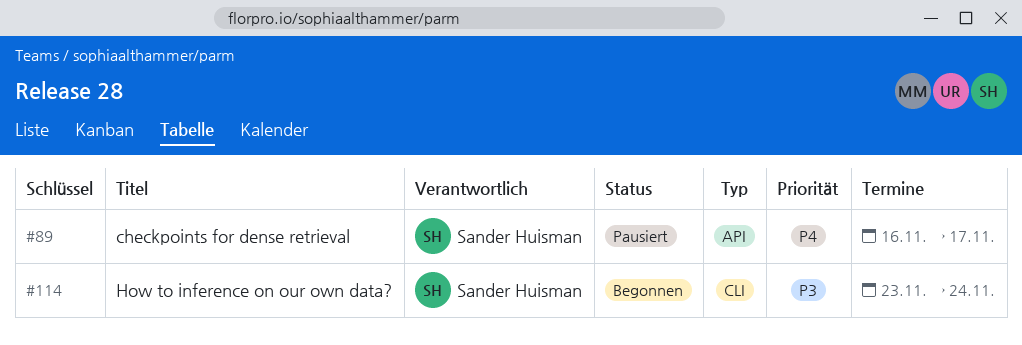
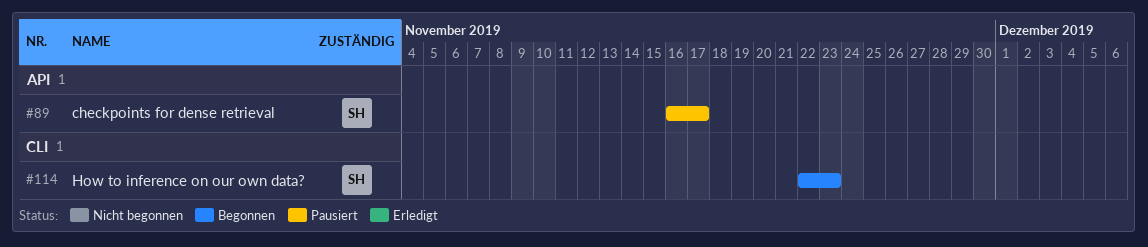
#114, start: Nov 23 -> Nov 22
#114, due: Nov 24 -> Nov 23

